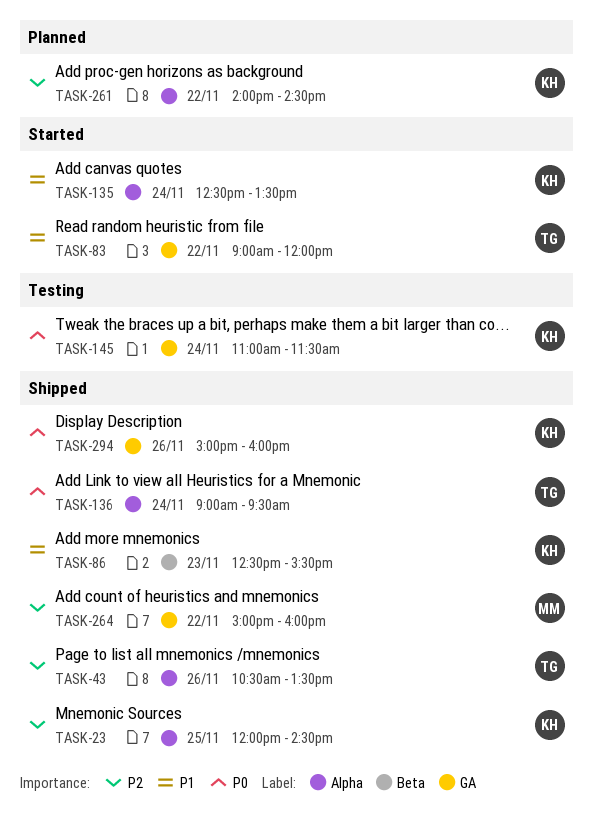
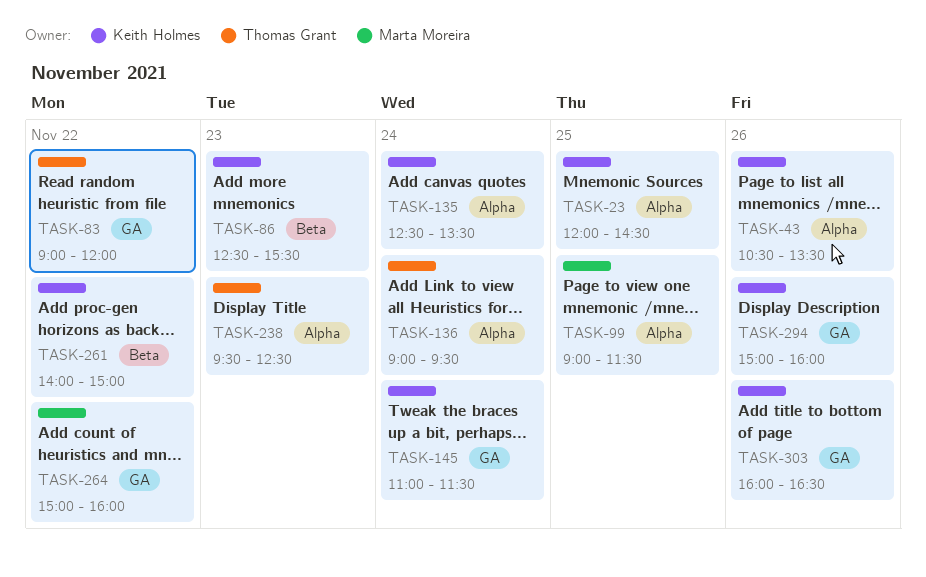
TASK-43, owner: Thomas Grant -> Keith Holmes
TASK-99: none -> present
TASK-238: none -> present
TASK-261, label: Alpha -> Beta
TASK-261, ends: 14:30 -> 15:00
TASK-303: none -> present

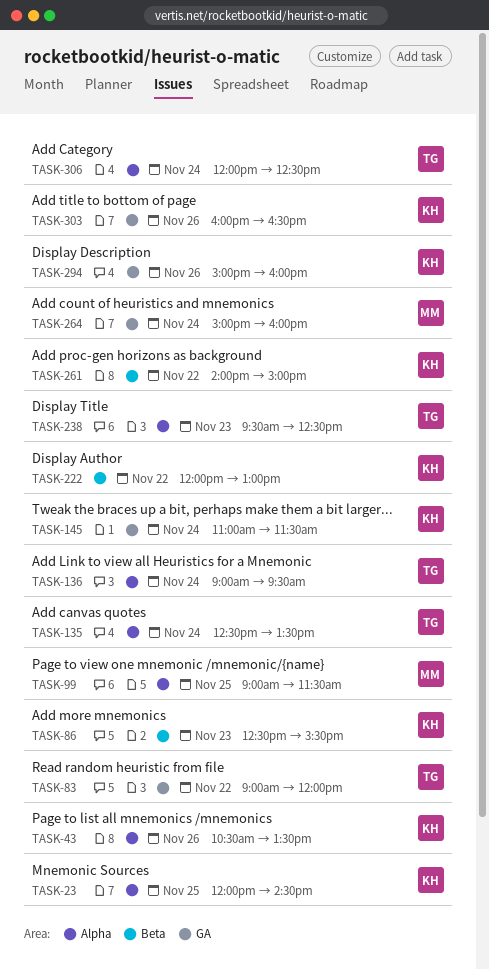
TASK-135, owner: Keith Holmes -> Thomas Grant
TASK-222: none -> present
TASK-264, day: Nov 22 -> Nov 24
TASK-306: none -> present

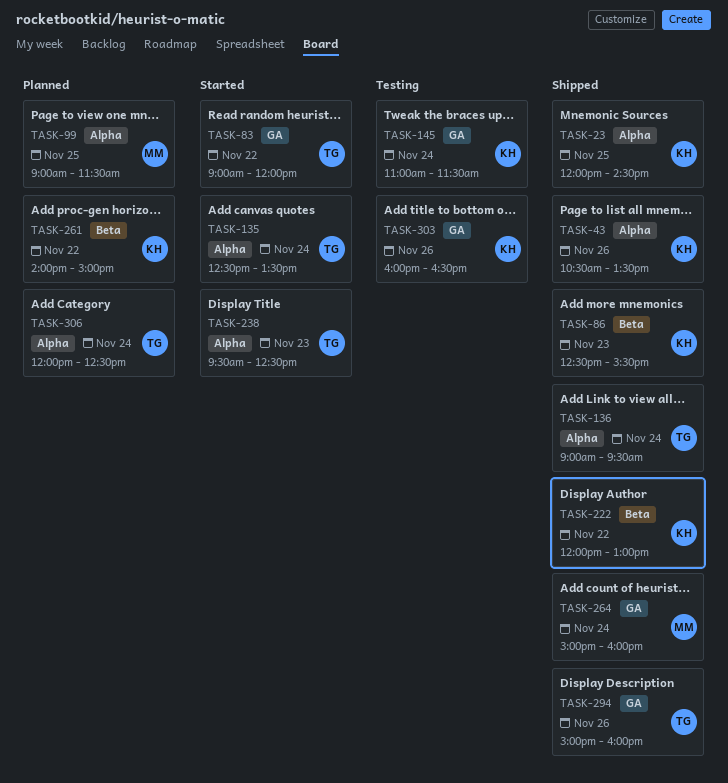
TASK-294, owner: KH -> TG

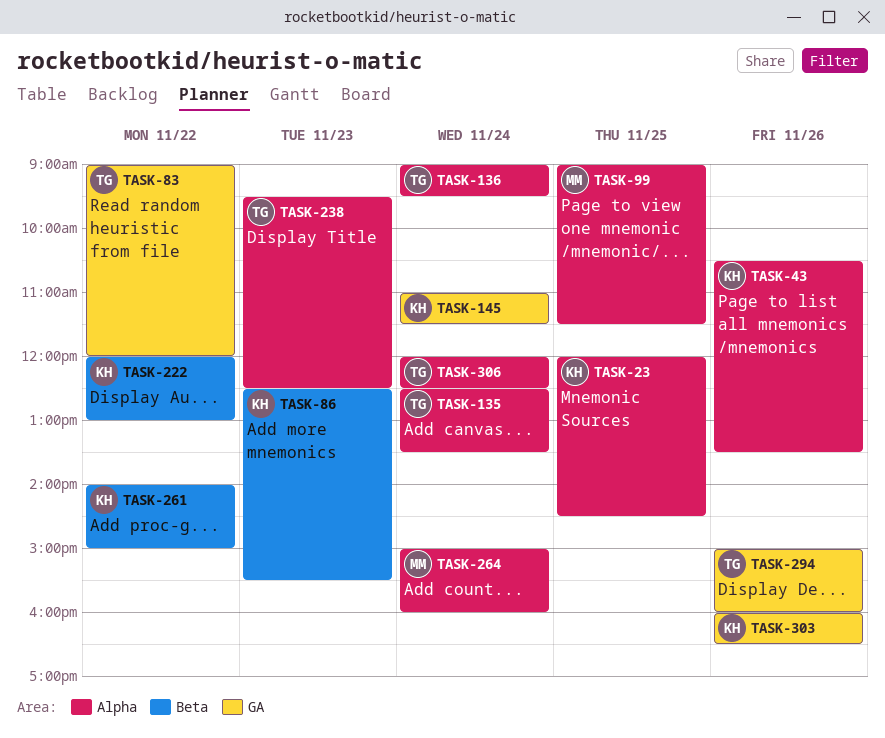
TASK-264, label: GA -> Alpha

